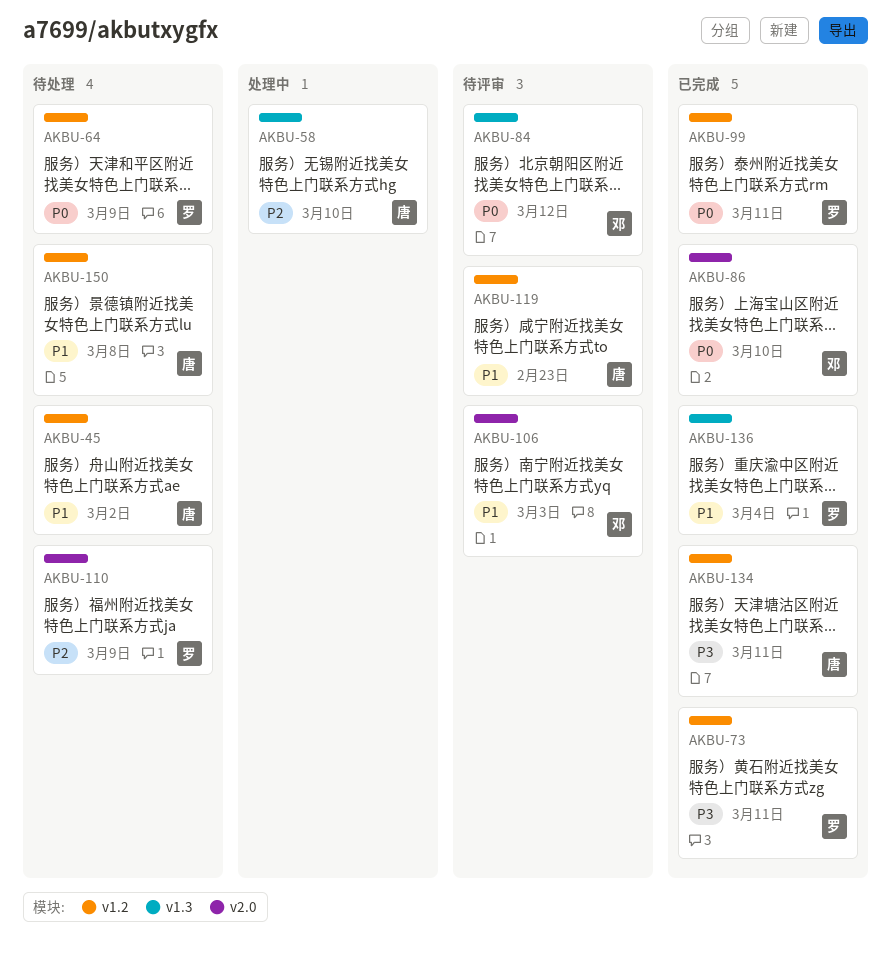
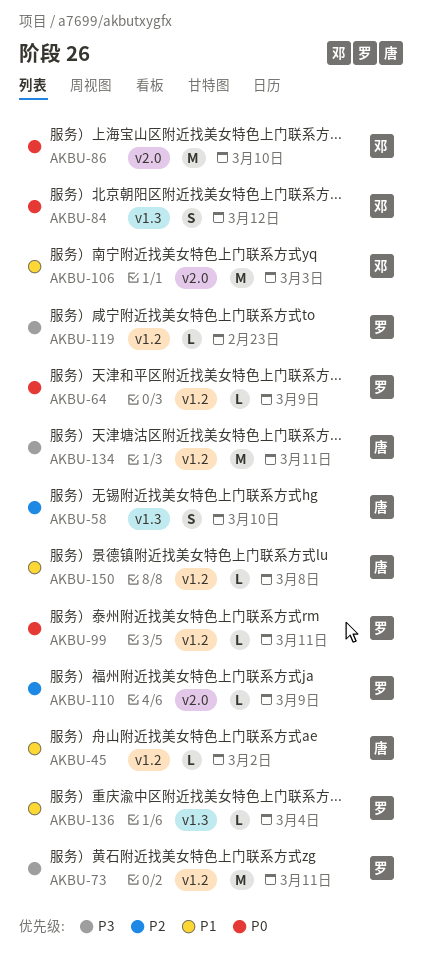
AKBU-119, owner: 唐 -> 罗
AKBU-119, priority: P1 -> P3

